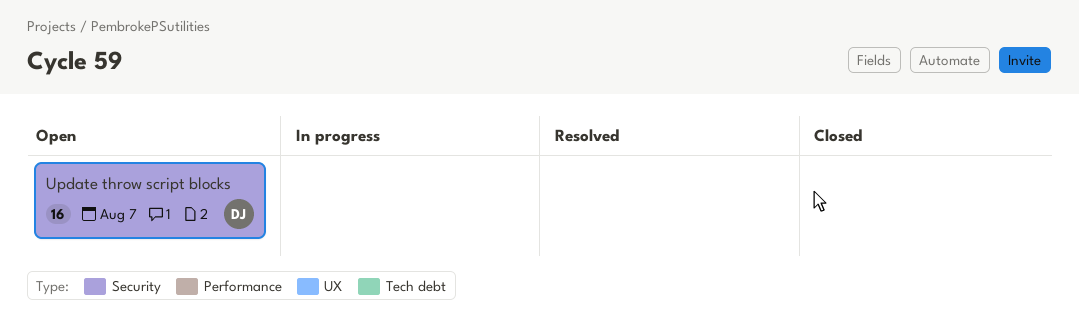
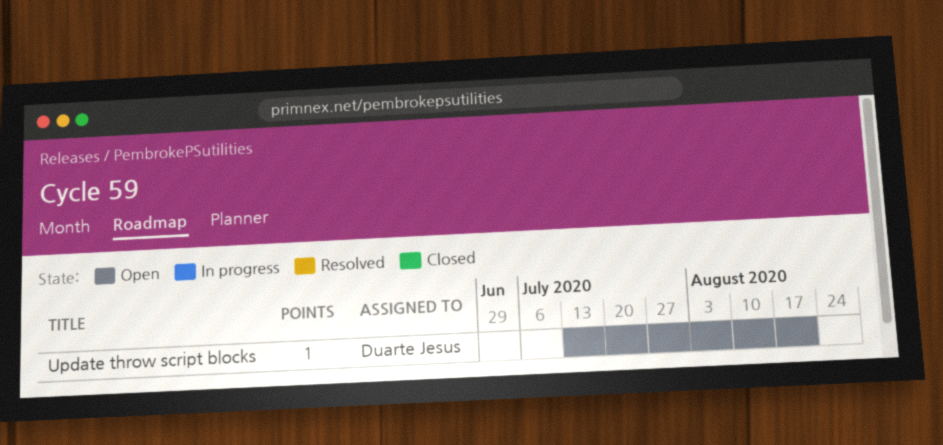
Update throw script blocks, estimate: 16 -> 1
Update throw script blocks, due: Aug 7 -> Aug 21

